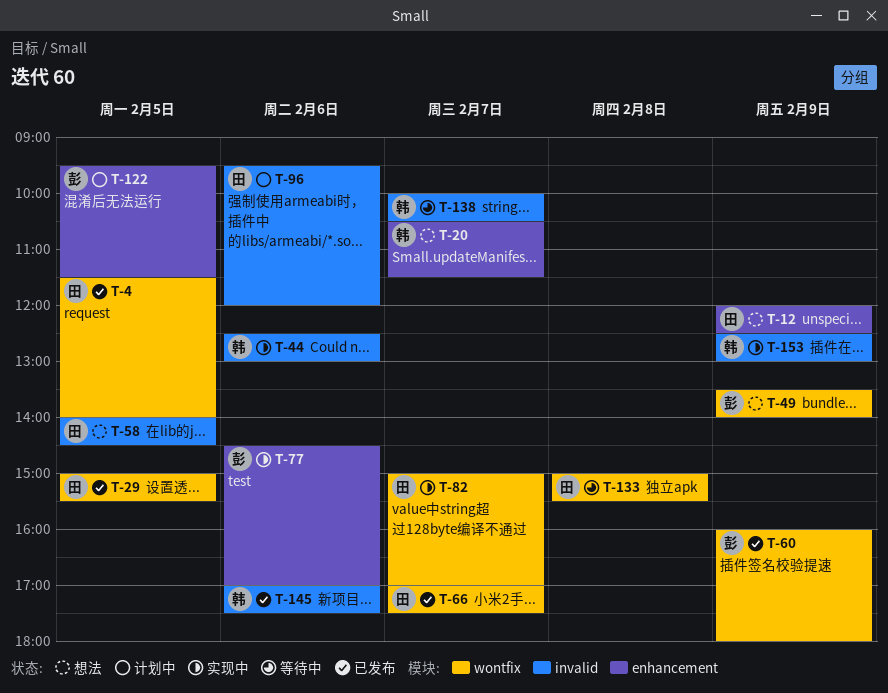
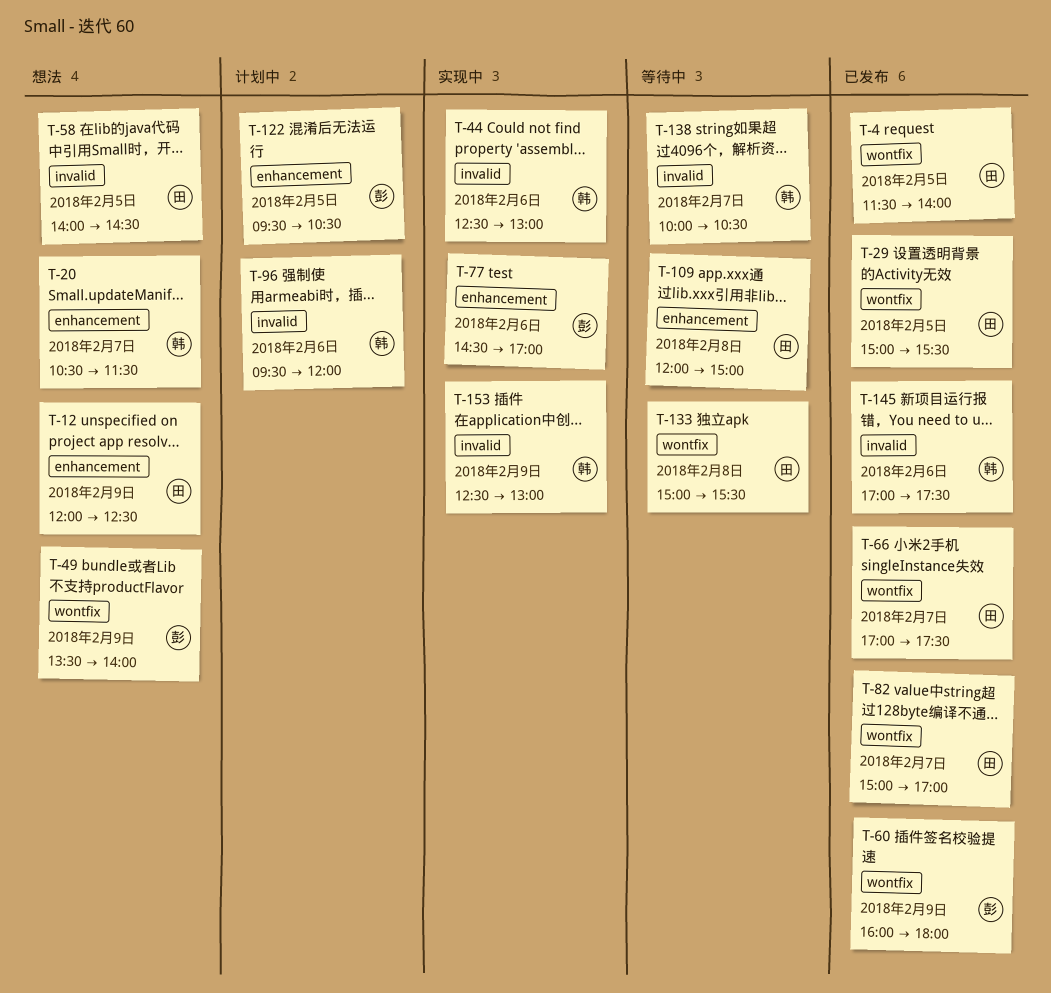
T-82, status: 实现中 -> 已发布
T-96, owner: 田 -> 韩
T-109: none -> present
T-122, ends: 11:30 -> 10:30

